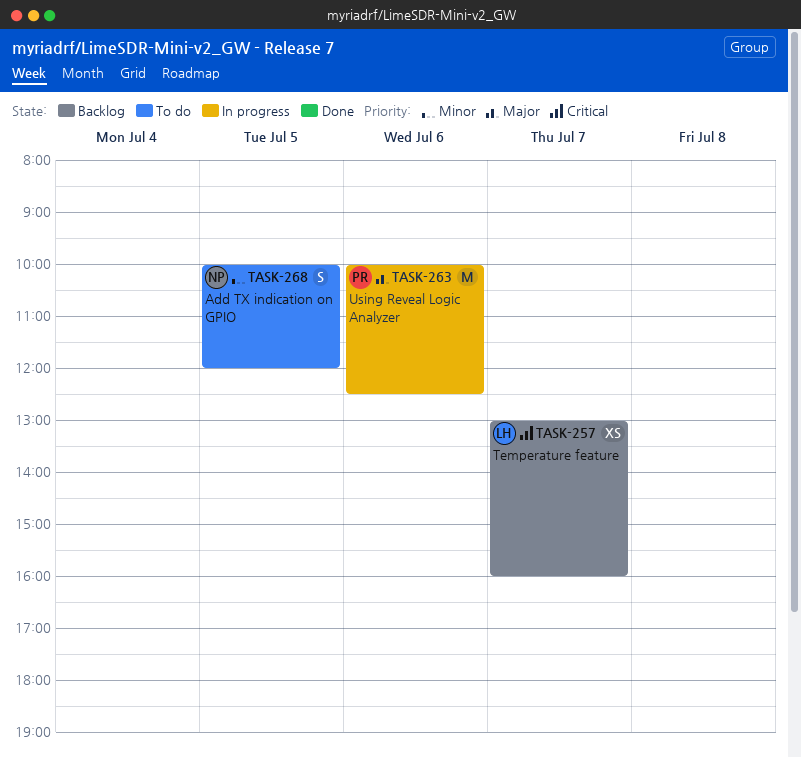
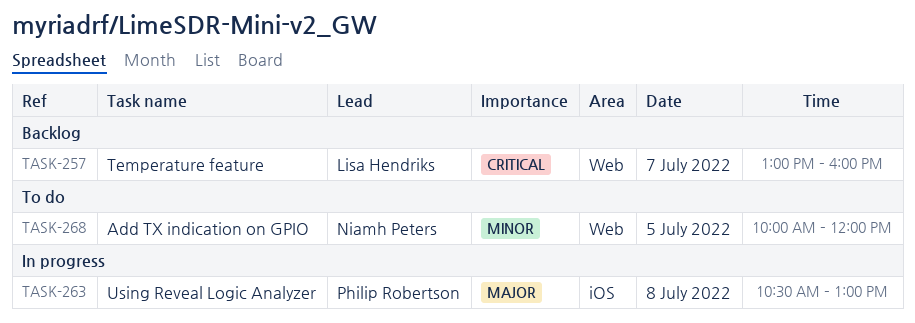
TASK-263, day: Jul 6 -> Jul 8
TASK-263, begins: 10:00 -> 10:30
TASK-263, ends: 12:30 -> 13:00

